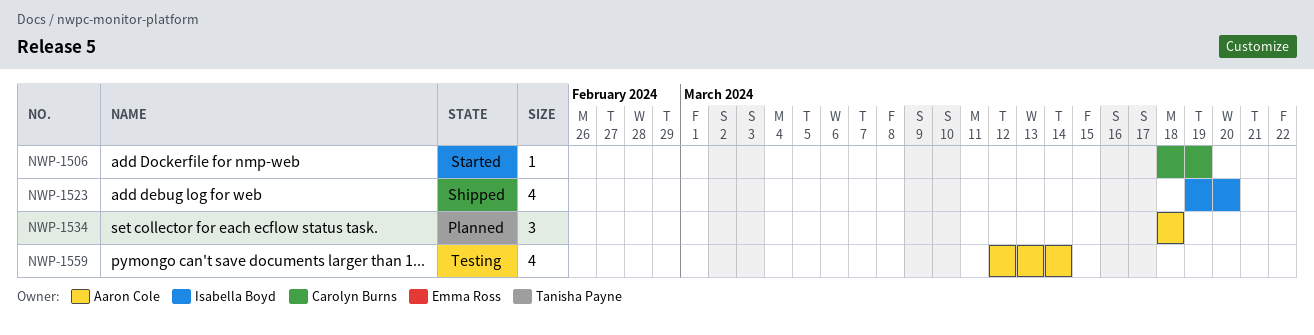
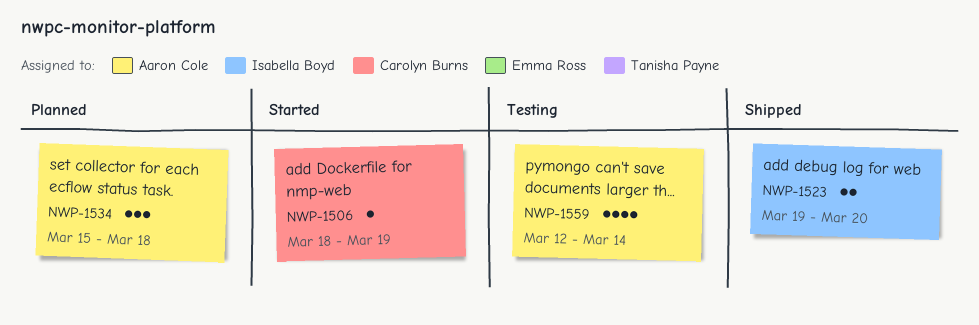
NWP-1523, estimate: 4 -> 2
NWP-1534, start: Mar 18 -> Mar 15

